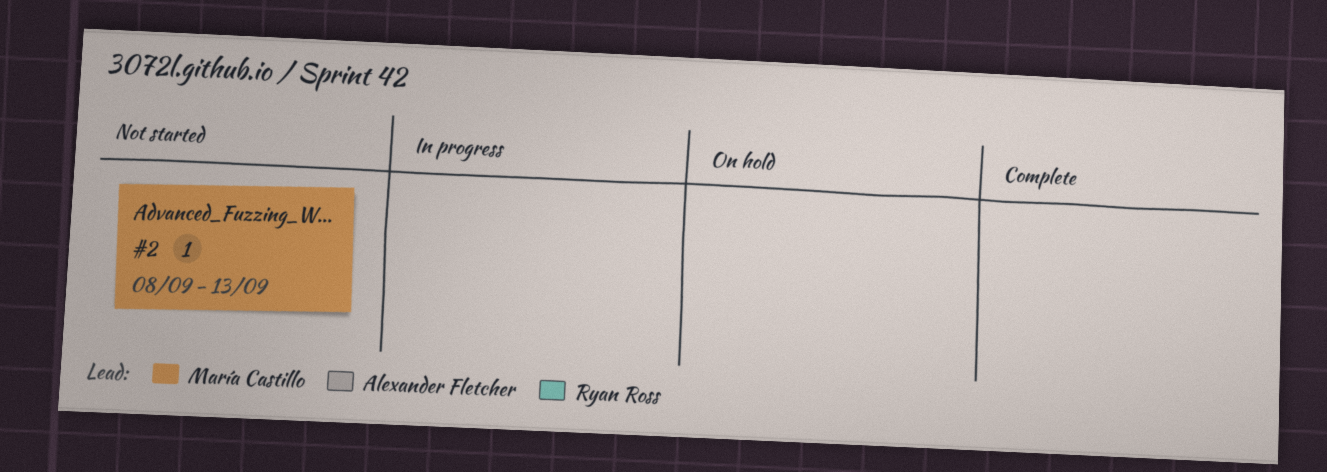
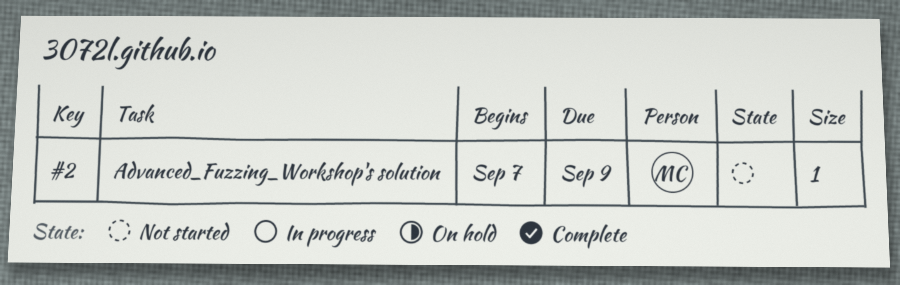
#2, start: Sep 8 -> Sep 7
#2, due: Sep 13 -> Sep 9

